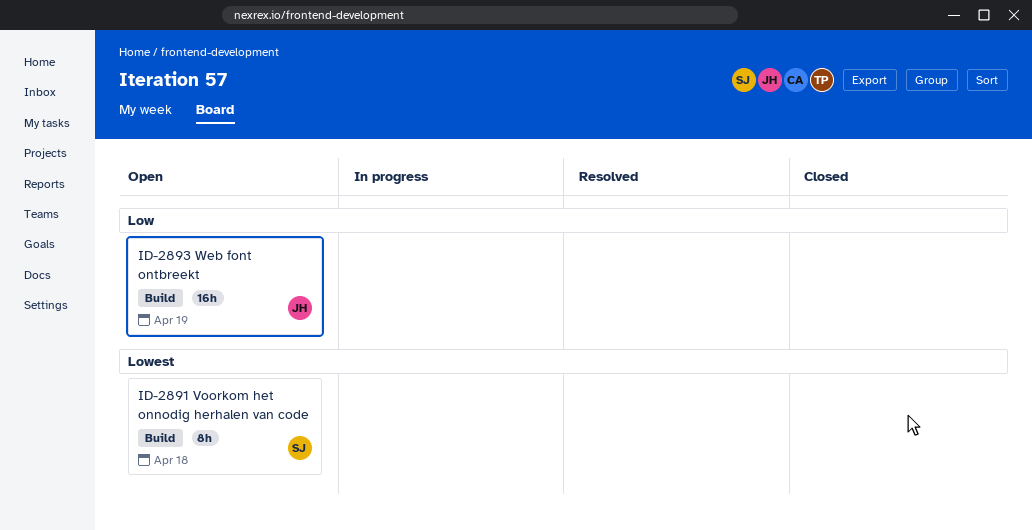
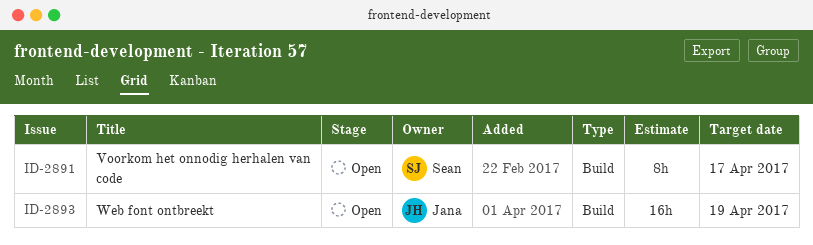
ID-2891, due: Apr 18 -> Apr 17

